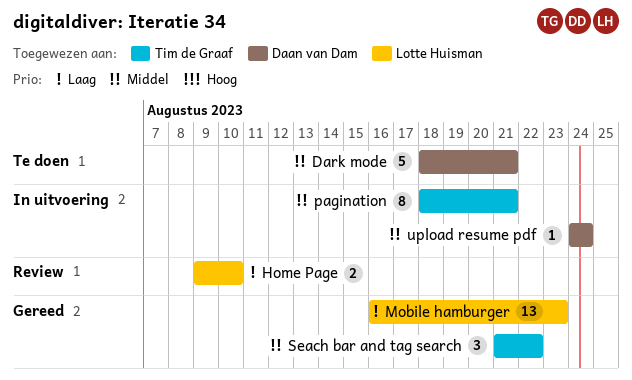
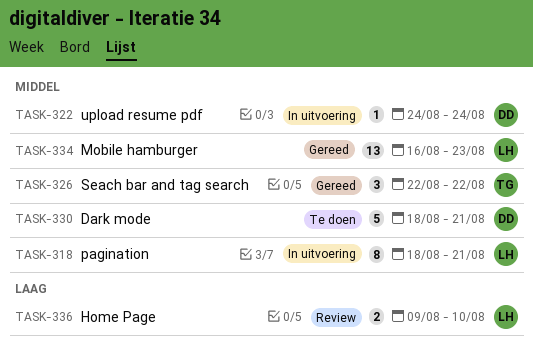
Mobile hamburger, priority: Laag -> Middel
pagination, owner: Tim de Graaf -> Lotte Huisman
Seach bar and tag search, start: Aug 21 -> Aug 22

